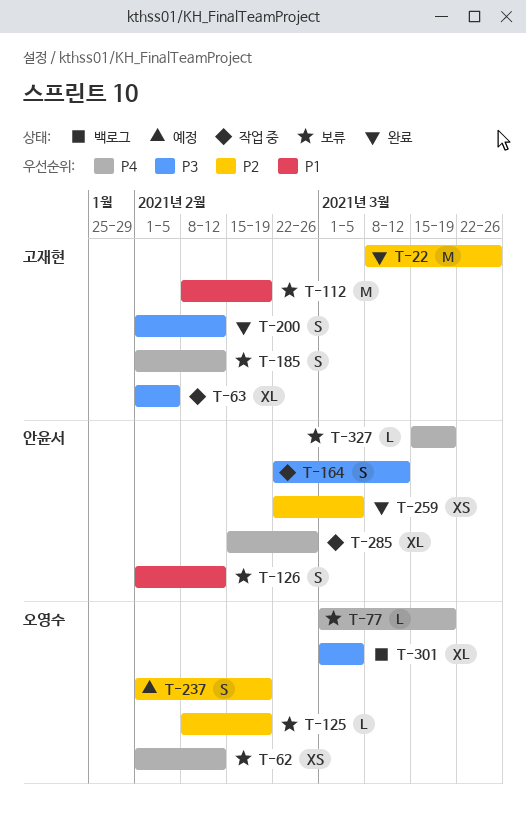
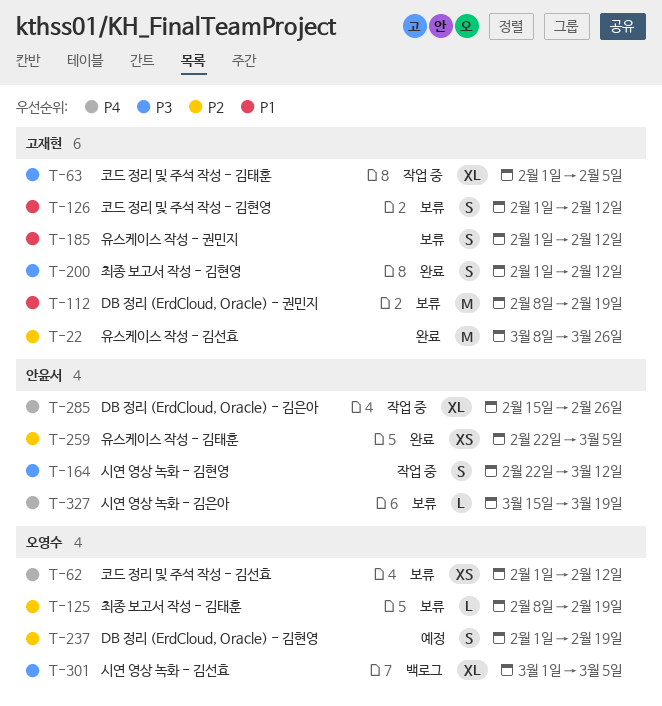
T-77: present -> none
T-126, owner: 안윤서 -> 고재현
T-185, priority: P4 -> P1

